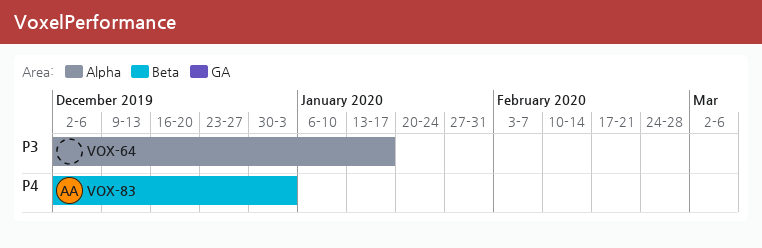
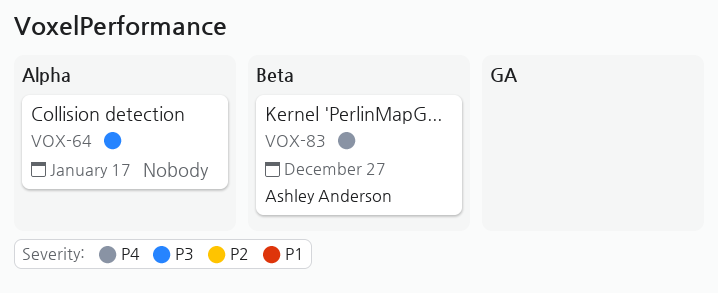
VOX-83, due: Jan 3 -> Dec 27

